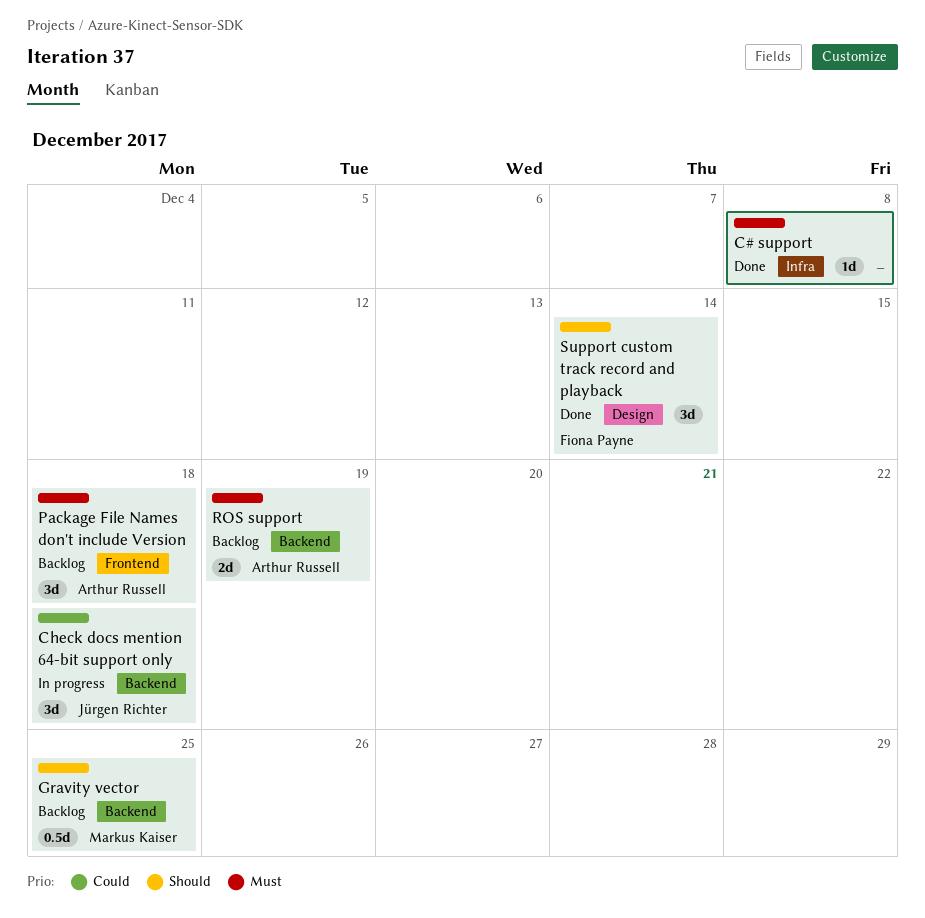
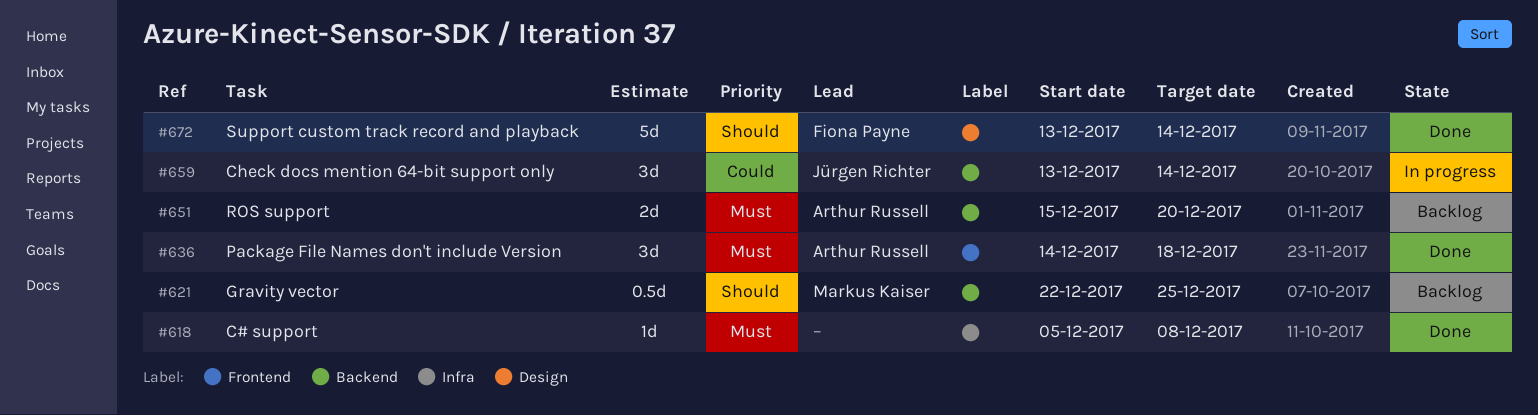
Check docs mention 64-bit support only, due: Dec 18 -> Dec 14
Package File Names don't include Version, status: Backlog -> Done
ROS support, due: Dec 19 -> Dec 20
Support custom track record and playback, estimate: 3d -> 5d

